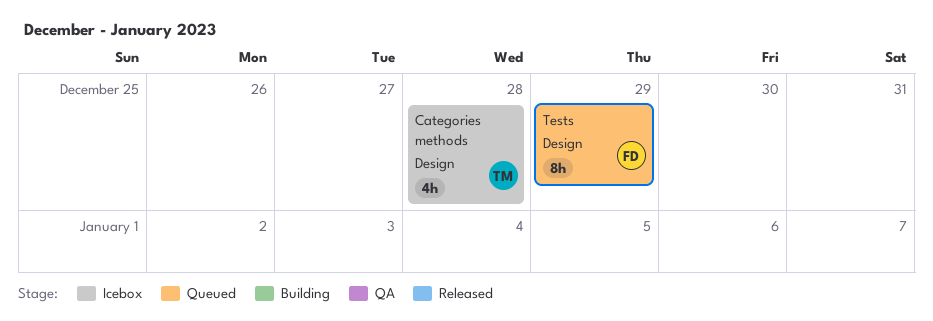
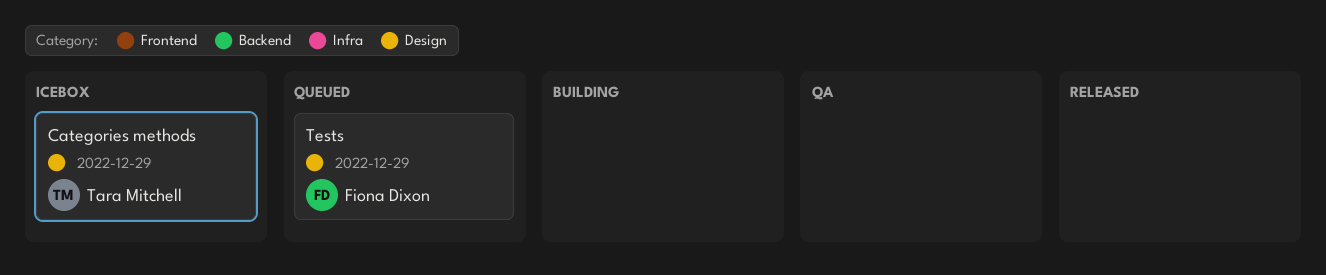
Categories methods, due: Dec 28 -> Dec 29

